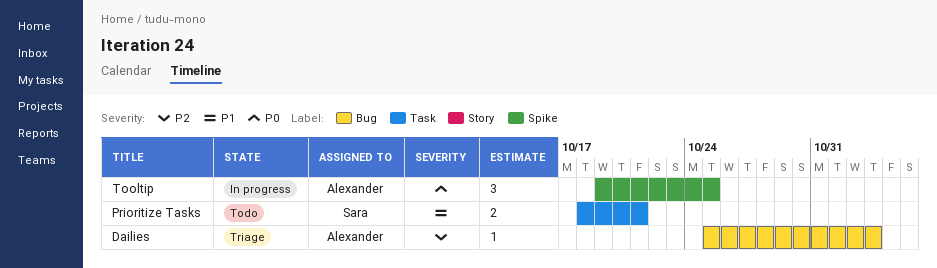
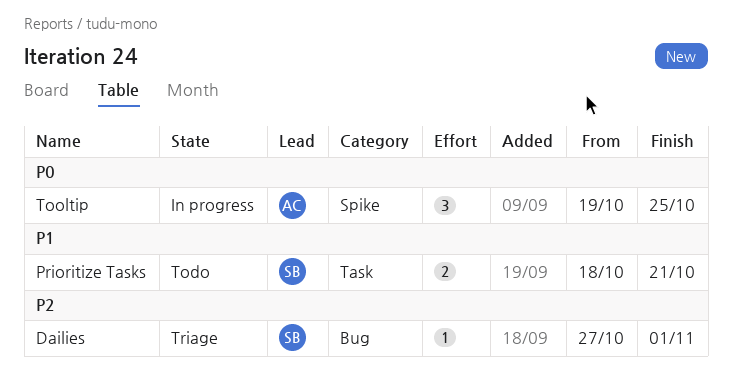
Dailies, owner: Alexander -> Sara
Dailies, start: Oct 25 -> Oct 27
Dailies, due: Nov 3 -> Nov 1

